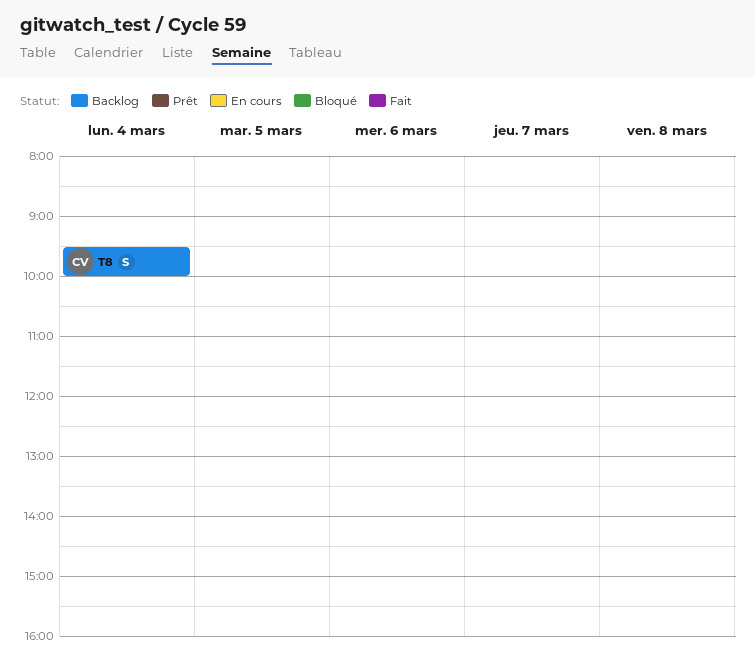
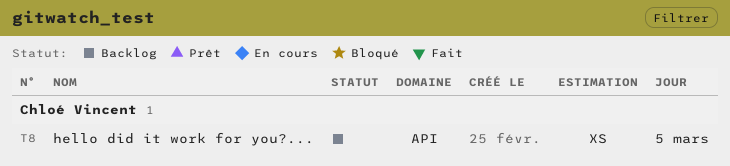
T8, estimate: S -> XS
T8, day: Mar 4 -> Mar 5

